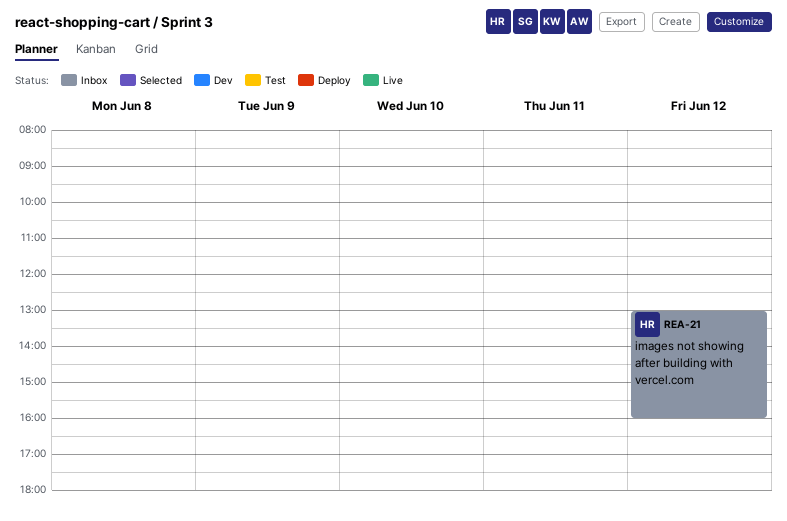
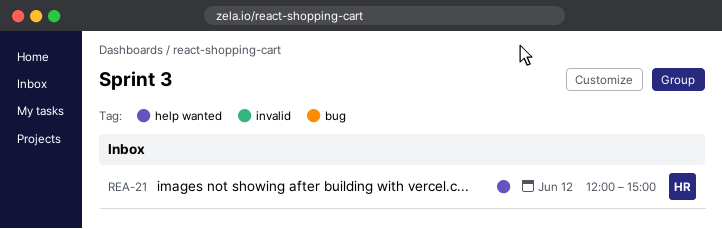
REA-21, begins: 13:00 -> 12:00
REA-21, ends: 16:00 -> 15:00

